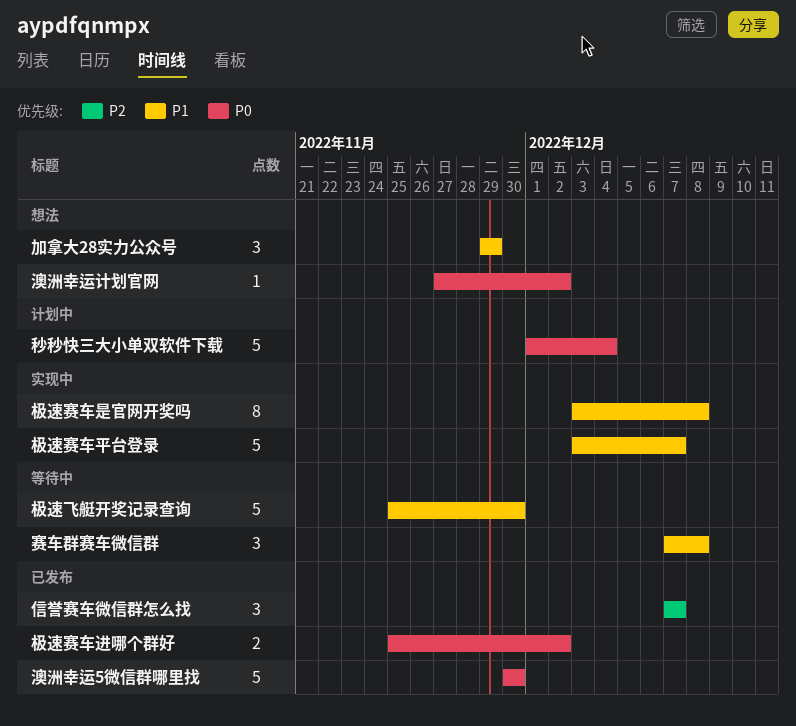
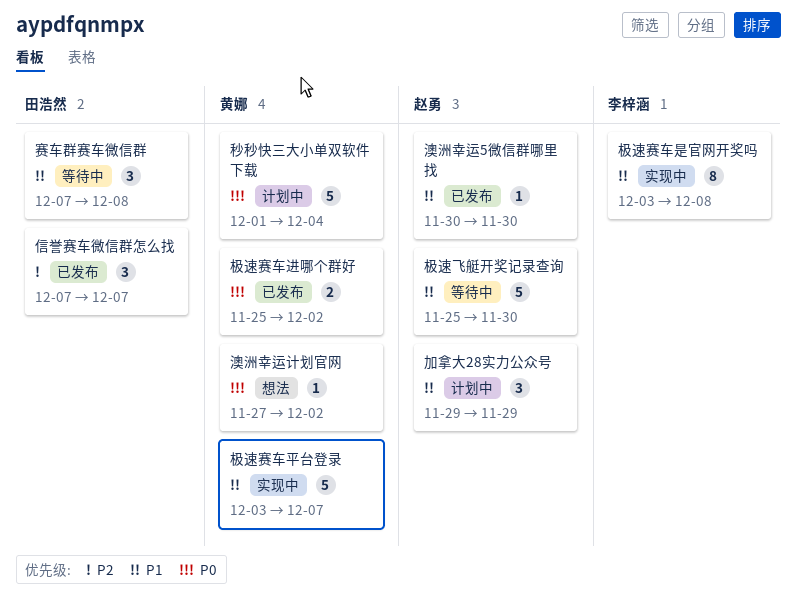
加拿大28实力公众号, status: 想法 -> 计划中
澳洲幸运5微信群哪里找, priority: P0 -> P1
澳洲幸运5微信群哪里找, estimate: 5 -> 1

